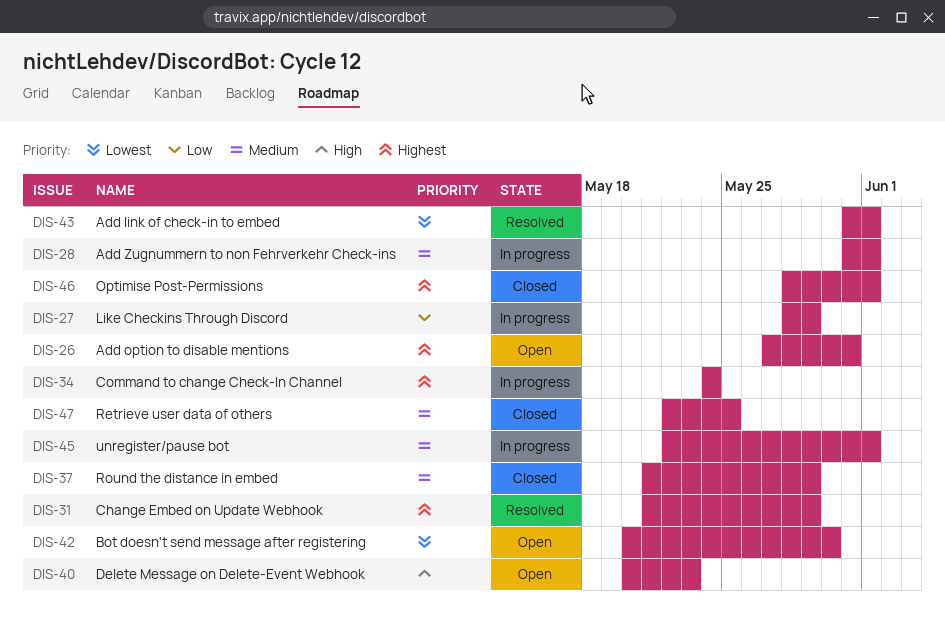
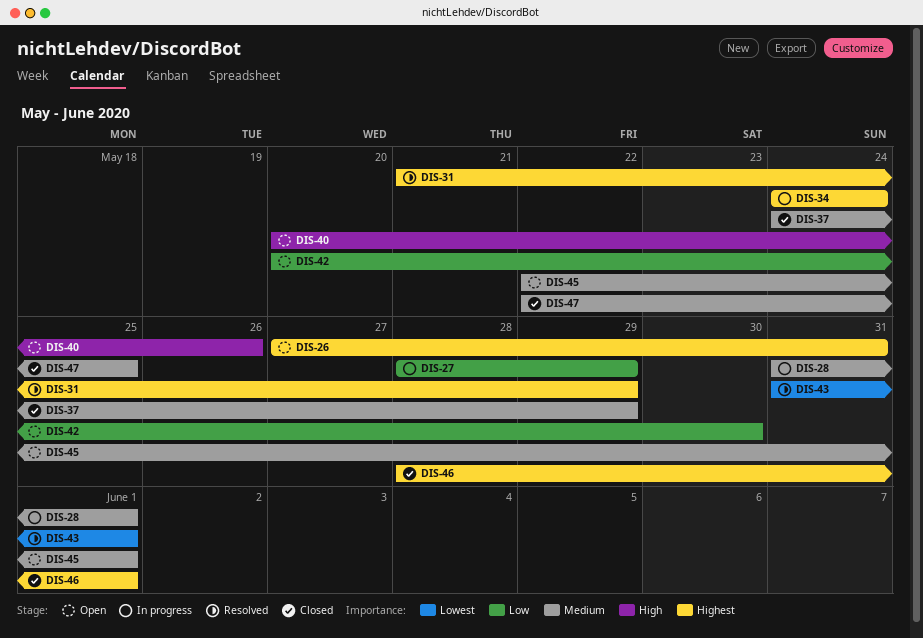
DIS-37, start: May 21 -> May 24
DIS-40, due: May 23 -> May 26
DIS-42, priority: Lowest -> Low
DIS-45, status: In progress -> Open

